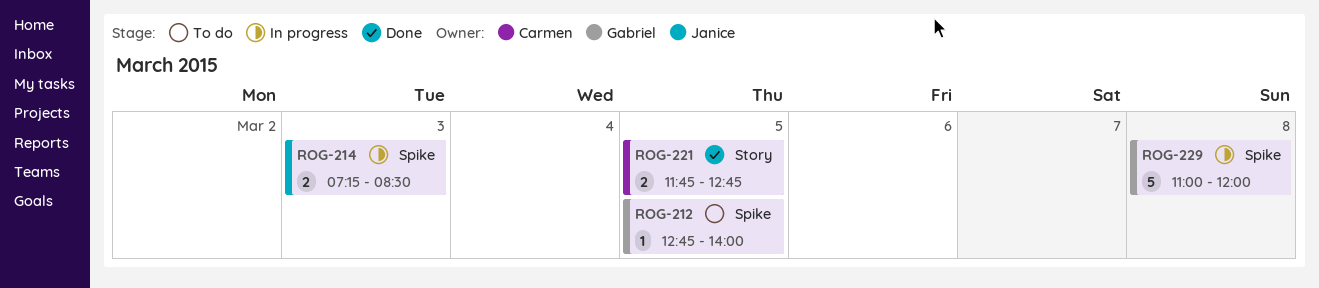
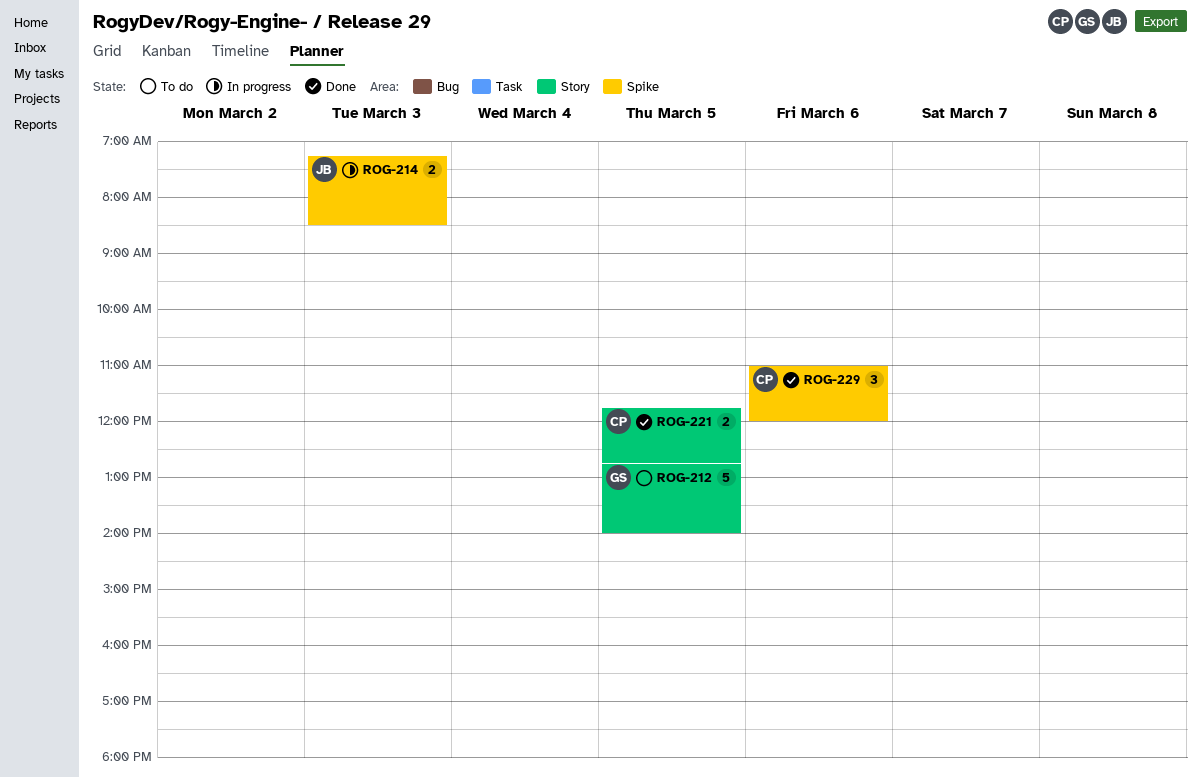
ROG-212, label: Spike -> Story
ROG-212, estimate: 1 -> 5
ROG-229, status: In progress -> Done
ROG-229, owner: Gabriel -> Carmen
ROG-229, estimate: 5 -> 3
ROG-229, day: Mar 8 -> Mar 6

